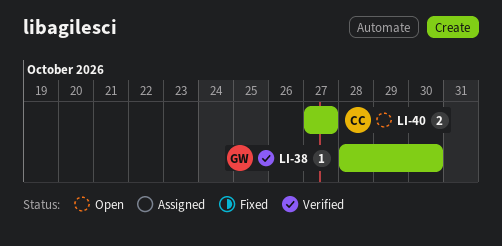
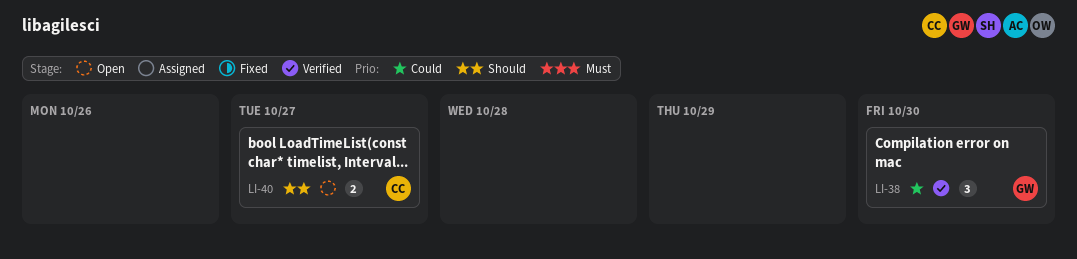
LI-38, estimate: 1 -> 3

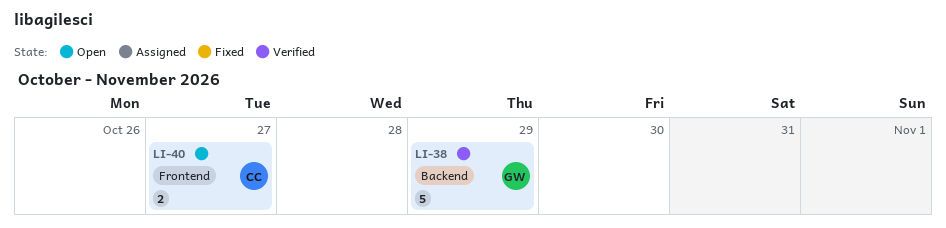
LI-38, estimate: 3 -> 5
LI-38, due: Oct 30 -> Oct 29

